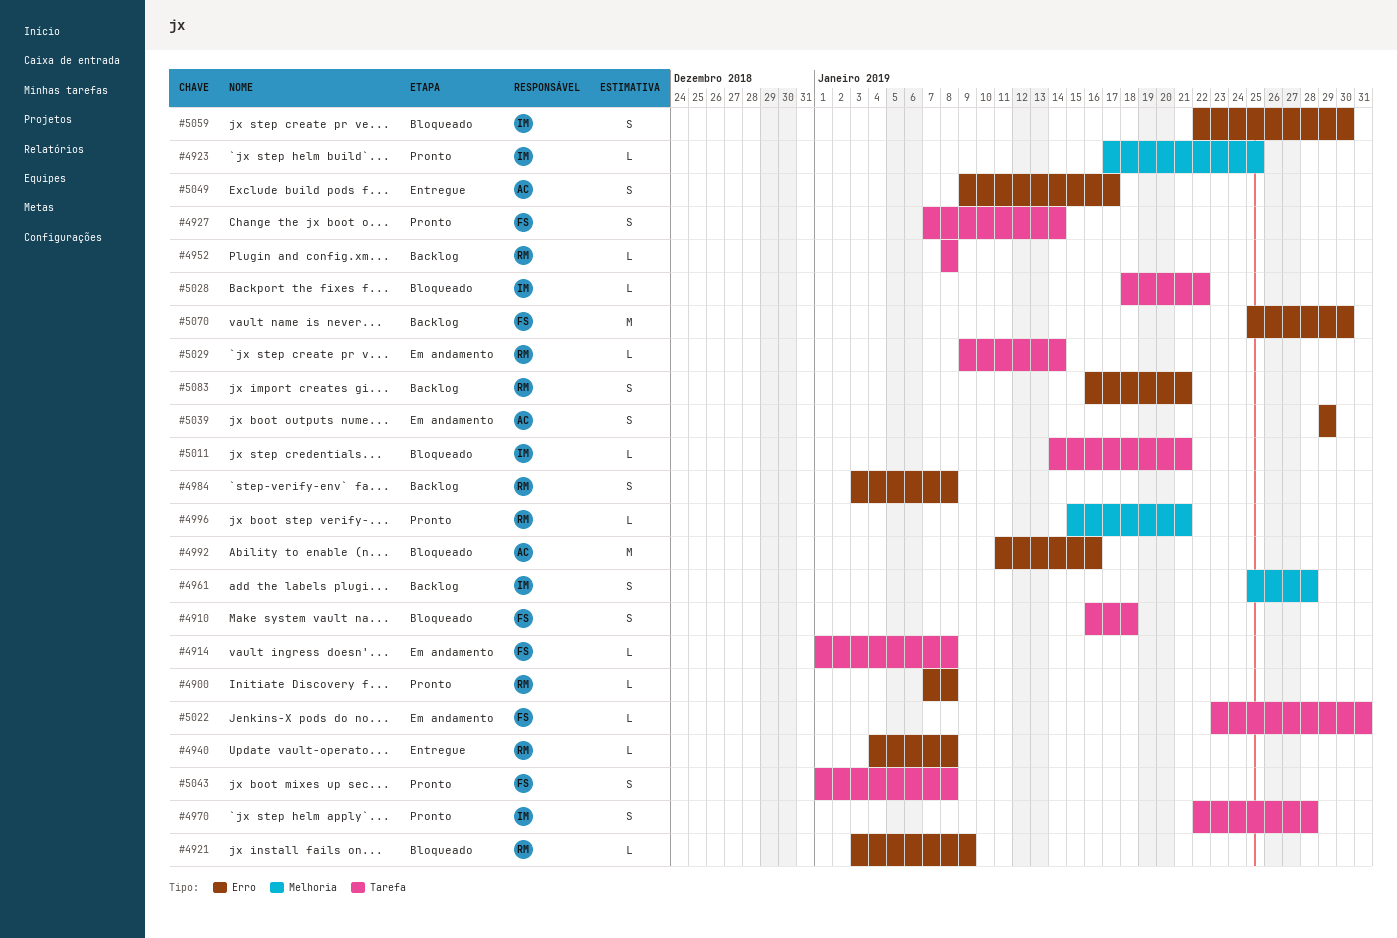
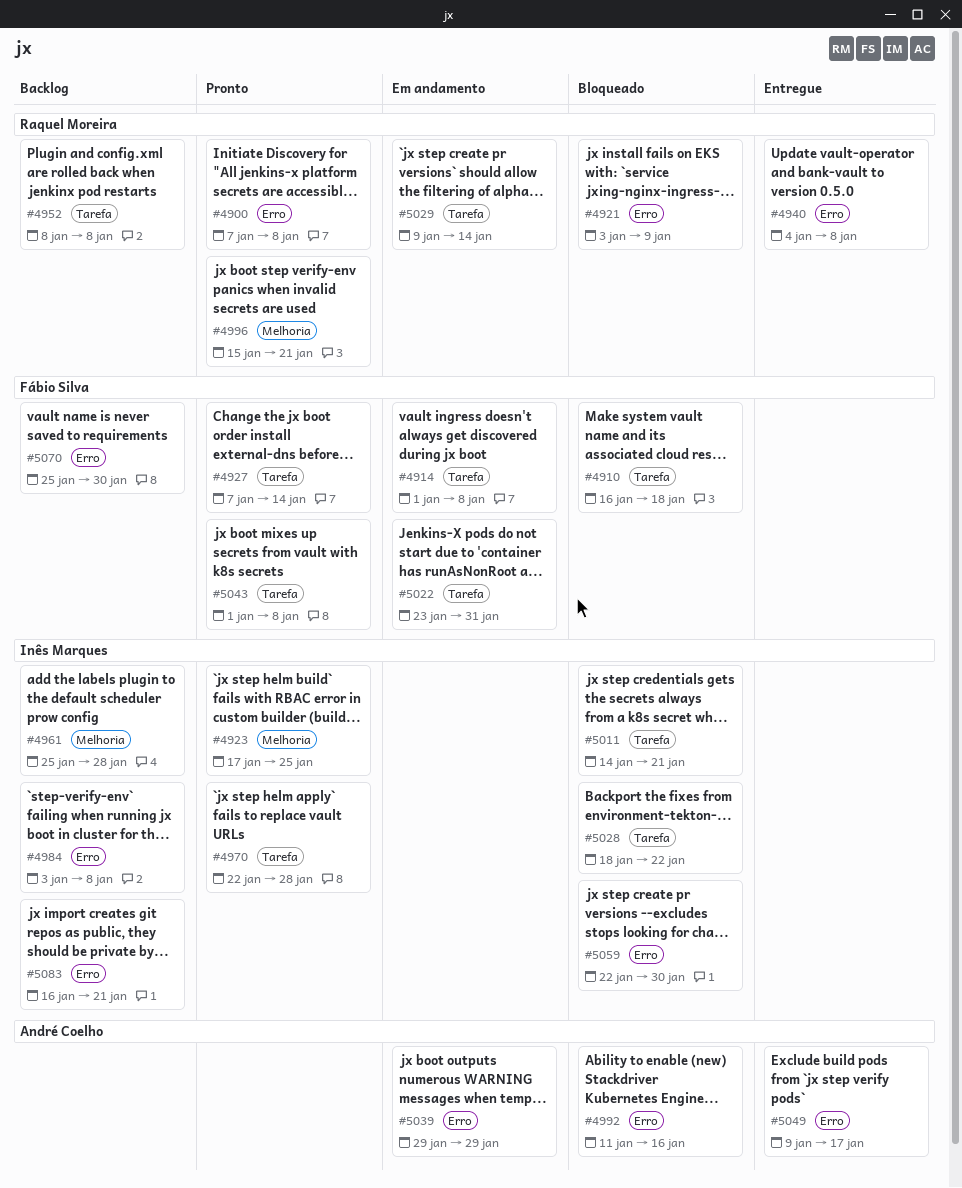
#4984, owner: Raquel Moreira -> Inês Marques
#5083, owner: Raquel Moreira -> Inês Marques

